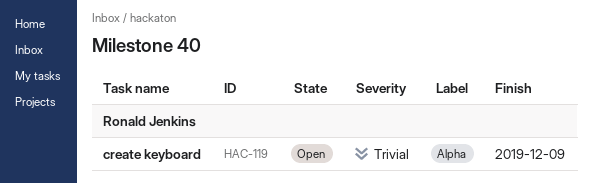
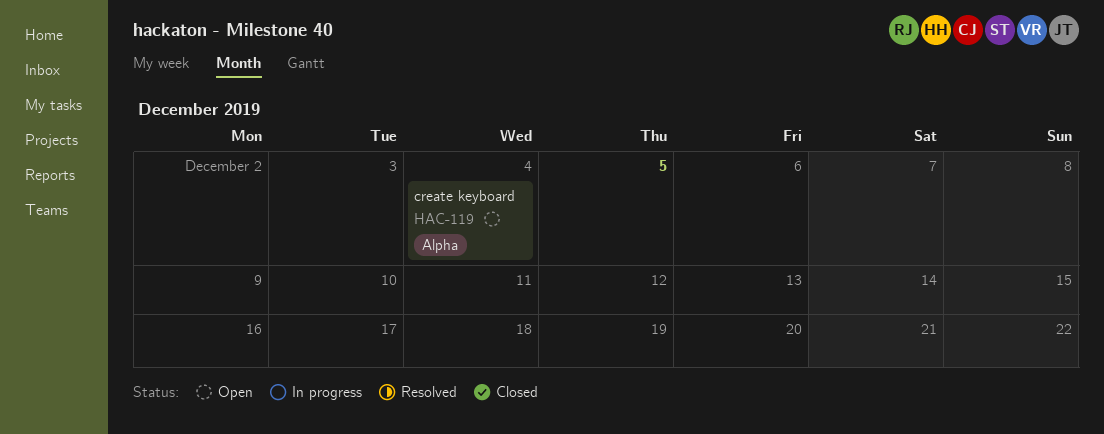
HAC-119, due: Dec 9 -> Dec 4

